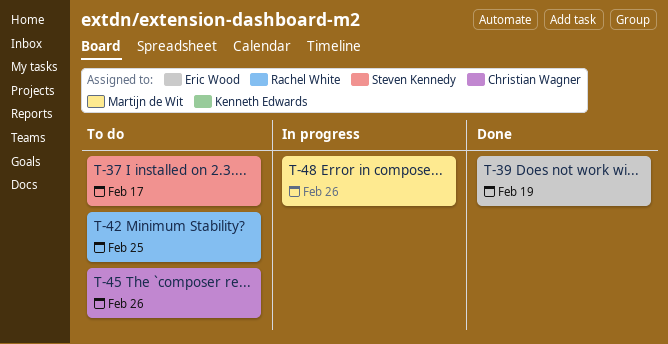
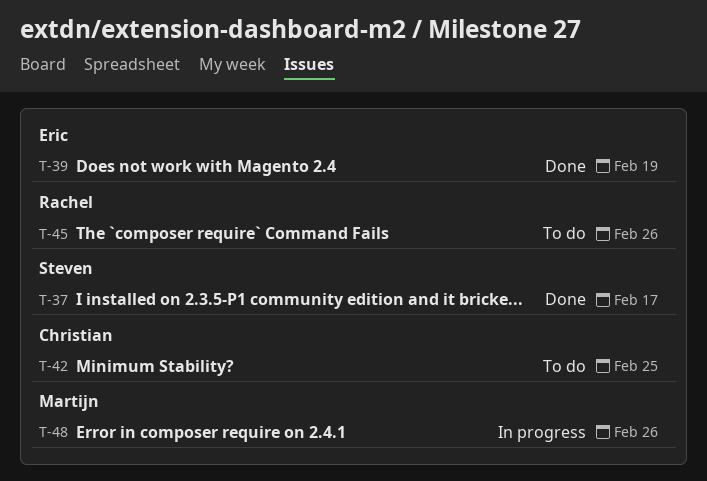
T-37, status: To do -> Done
T-42, owner: Rachel White -> Christian Wagner
T-45, owner: Christian Wagner -> Rachel White

